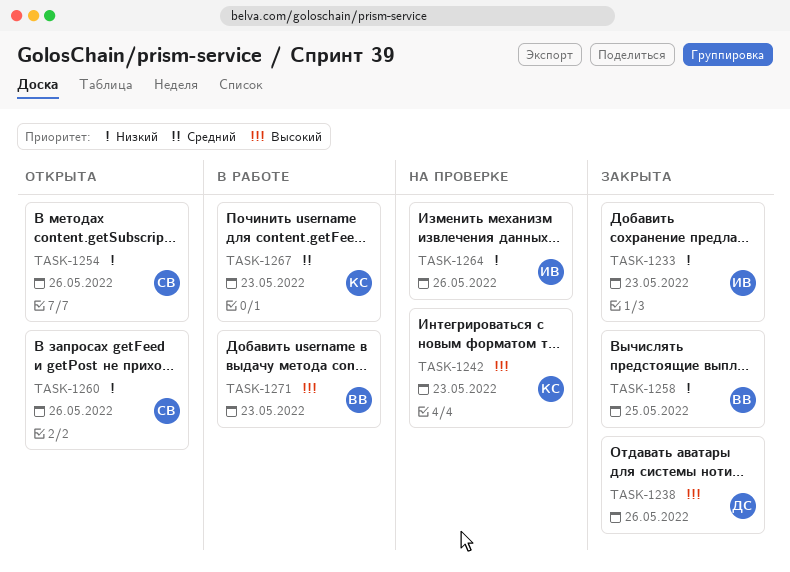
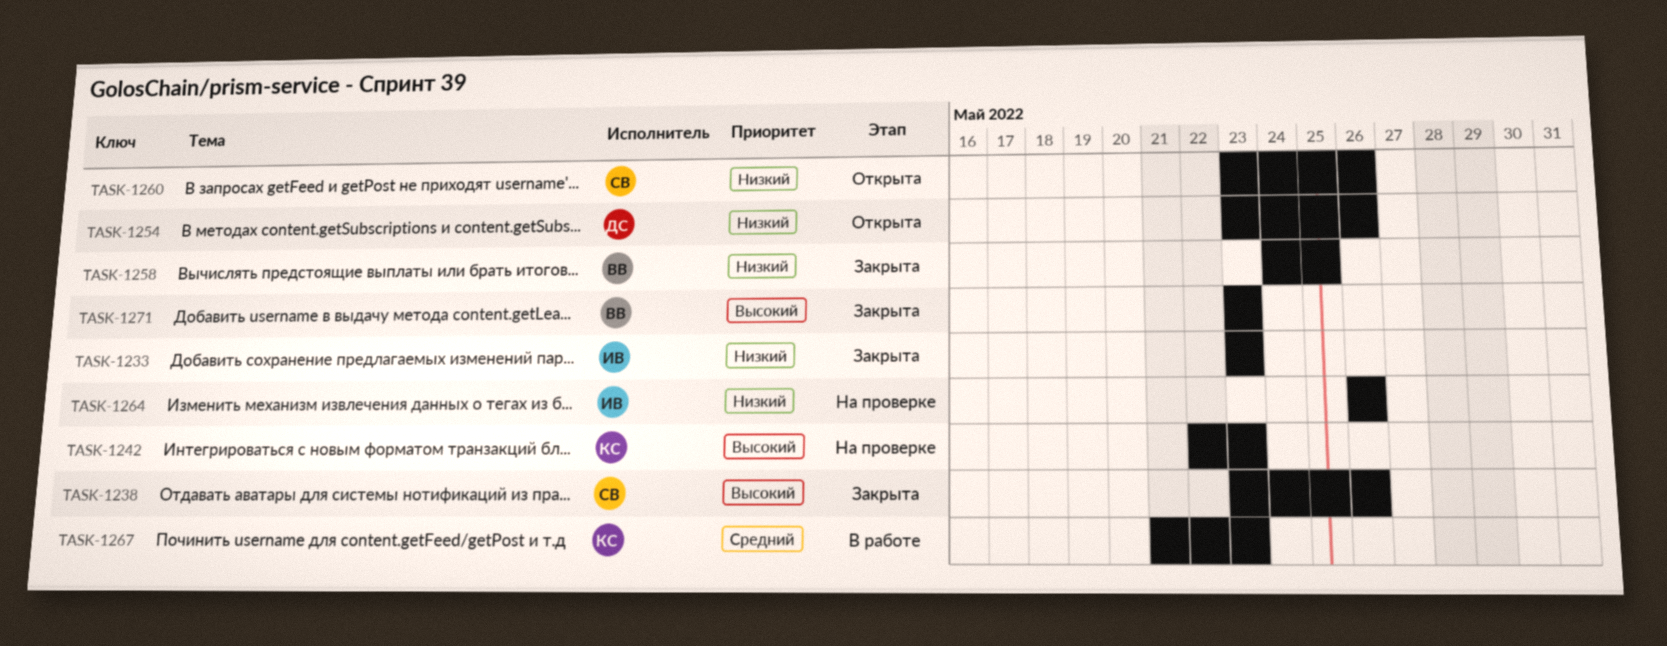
TASK-1238, owner: ДС -> СВ
TASK-1254, owner: СВ -> ДС
TASK-1271, status: В работе -> Закрыта

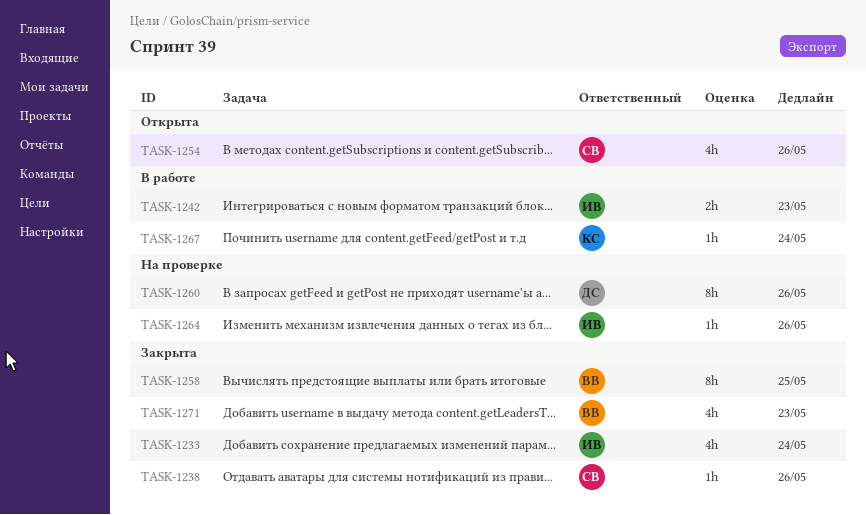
TASK-1233, due: May 23 -> May 24
TASK-1242, status: На проверке -> В работе
TASK-1242, owner: КС -> ИВ
TASK-1254, owner: ДС -> СВ
TASK-1260, status: Открыта -> На проверке
TASK-1260, owner: СВ -> ДС
TASK-1267, due: May 23 -> May 24

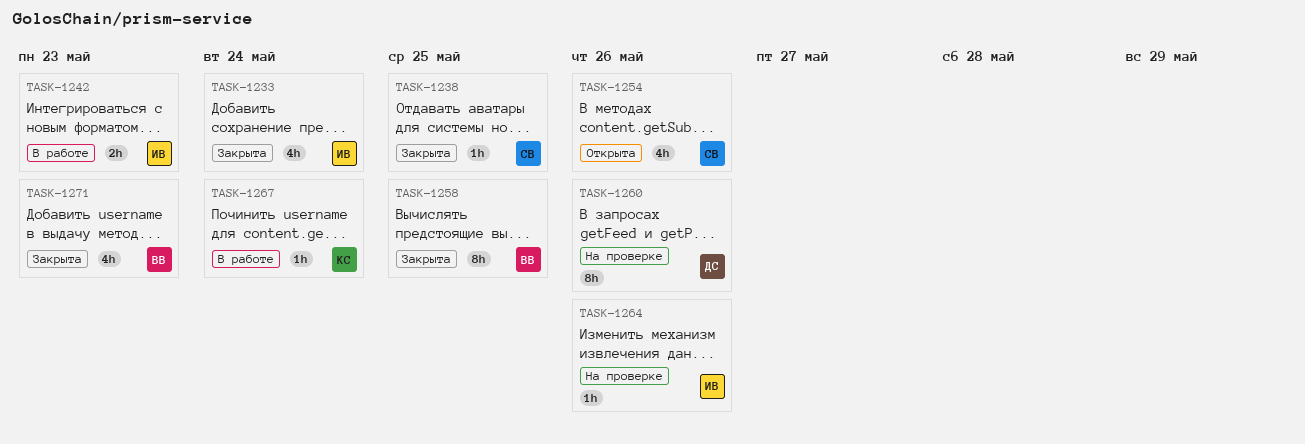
TASK-1238, due: May 26 -> May 25

